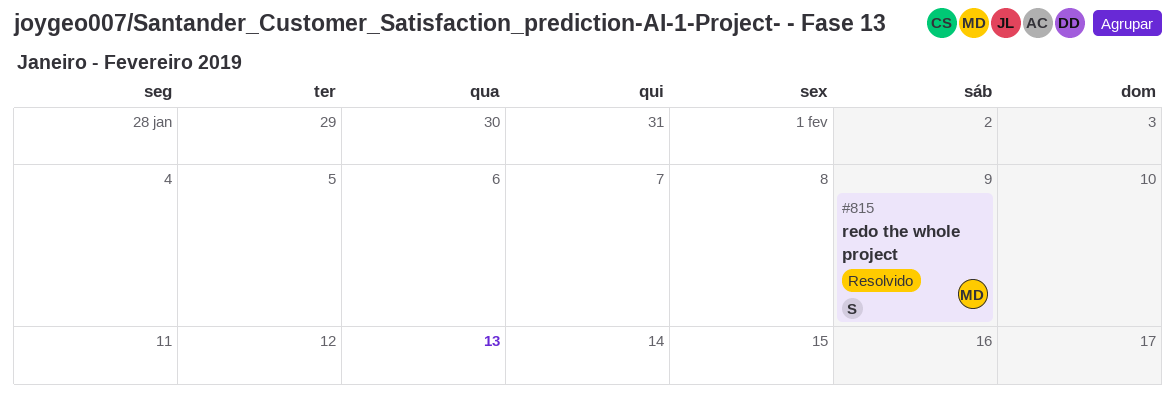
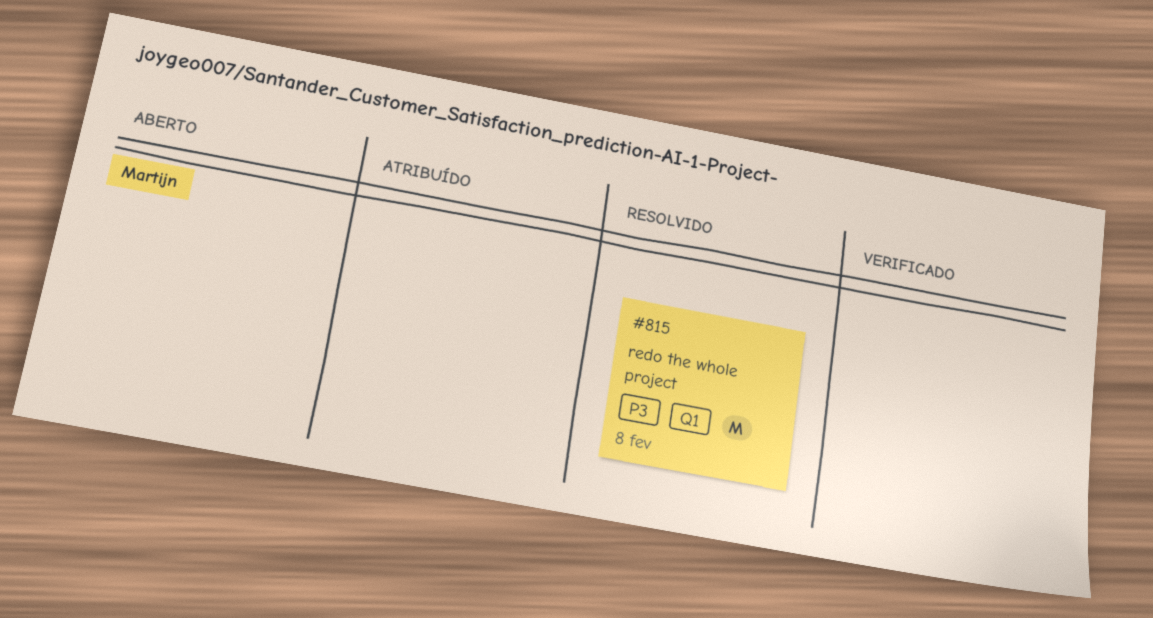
#815, estimate: S -> M
#815, due: Feb 9 -> Feb 8

